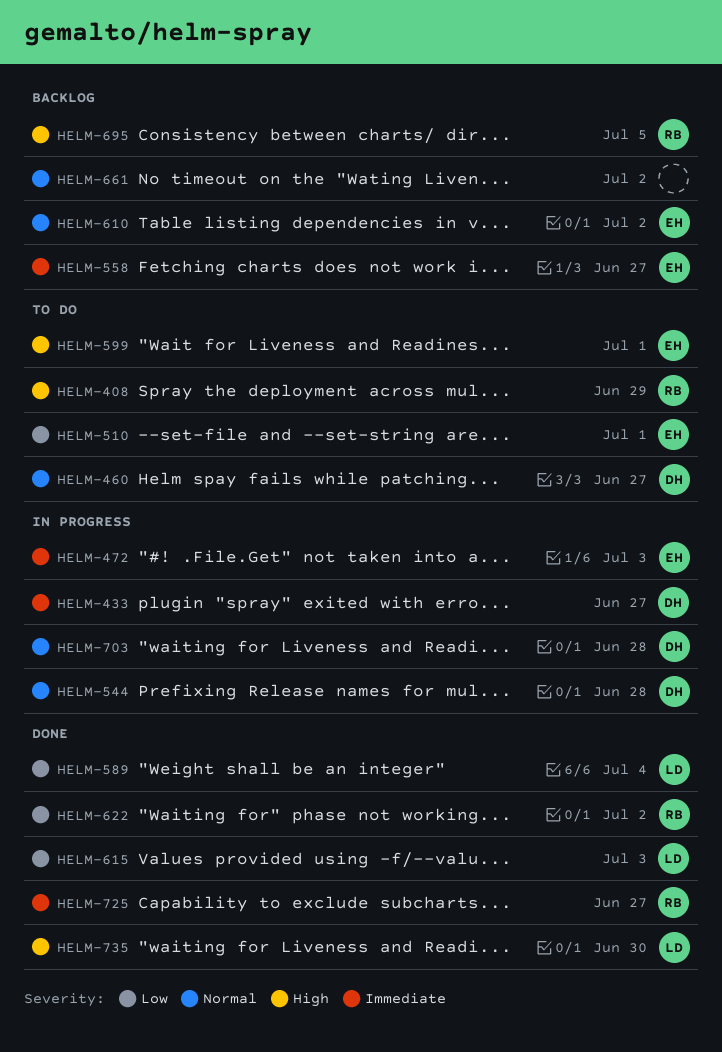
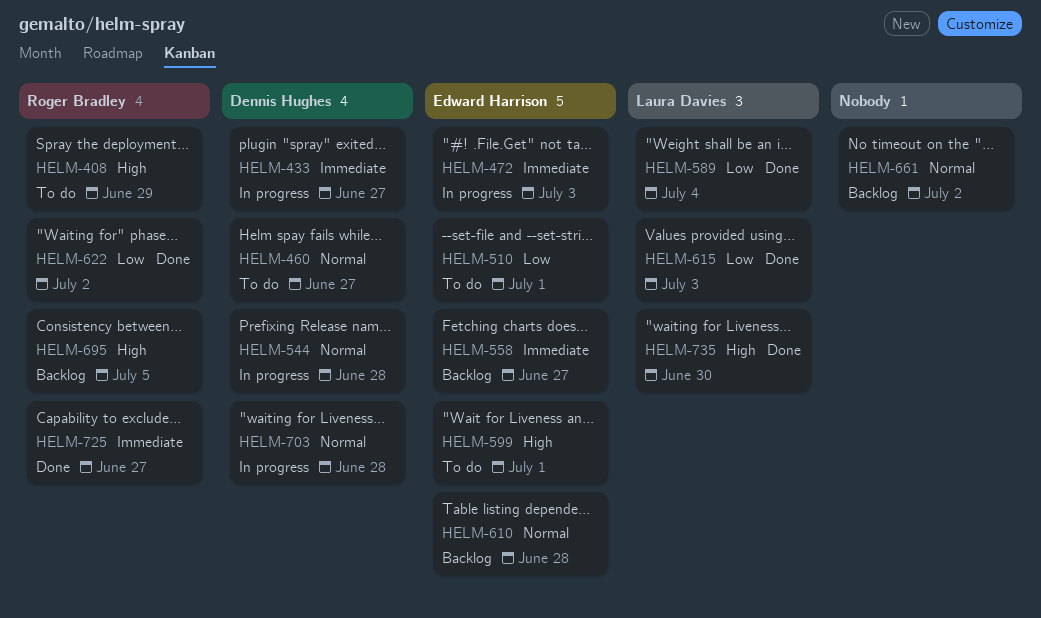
HELM-610, due: Jul 2 -> Jun 28

